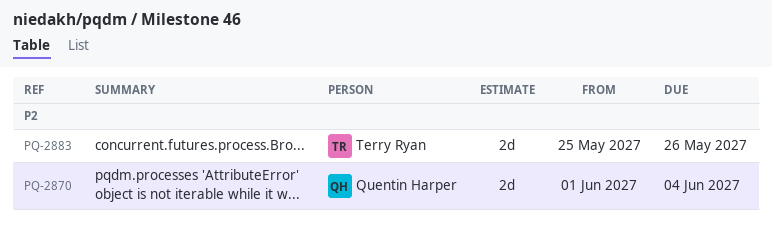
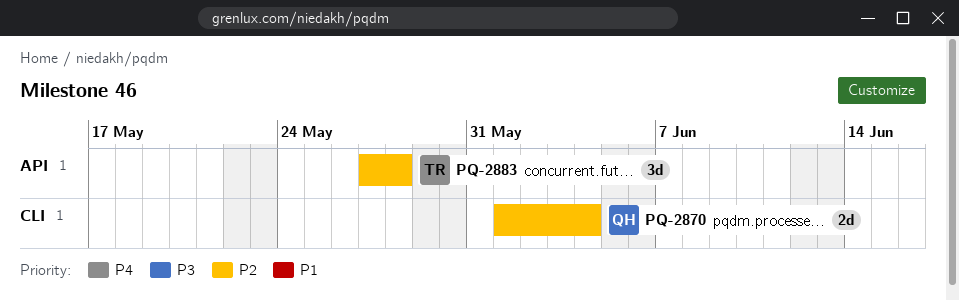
PQ-2883, estimate: 2d -> 3d
PQ-2883, start: May 25 -> May 27
PQ-2883, due: May 26 -> May 28

